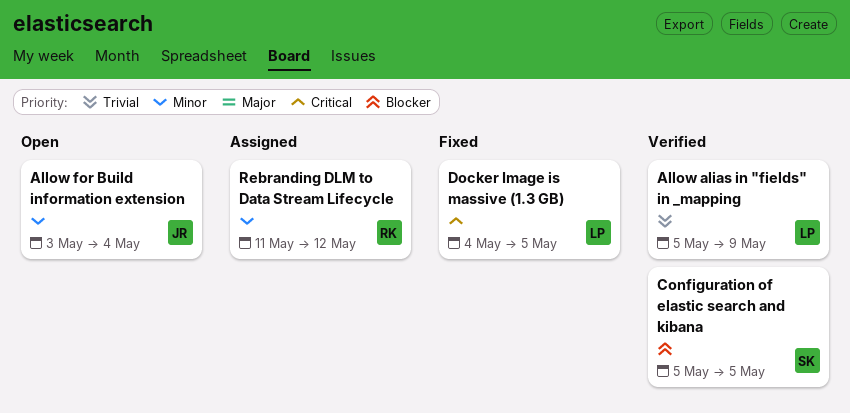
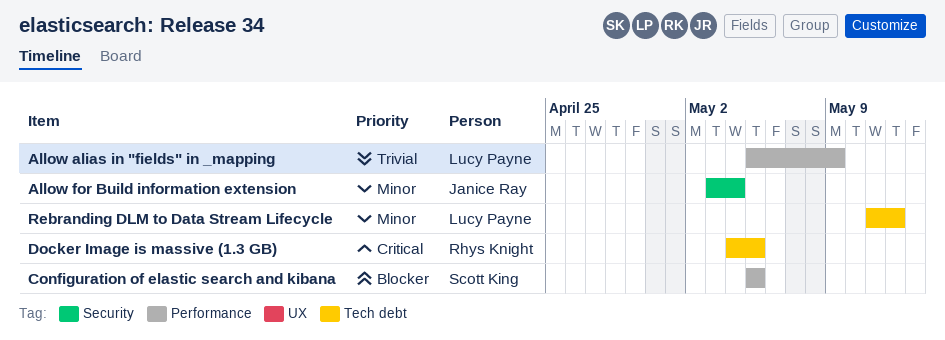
Docker Image is massive (1.3 GB), owner: Lucy Payne -> Rhys Knight
Rebranding DLM to Data Stream Lifecycle, owner: Rhys Knight -> Lucy Payne

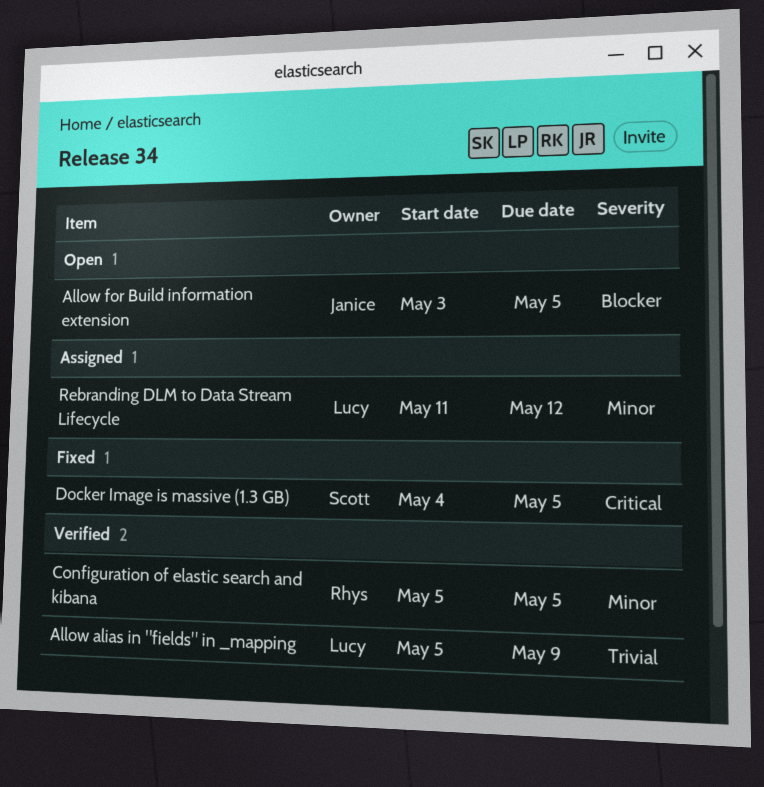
Allow for Build information extension, priority: Minor -> Blocker
Allow for Build information extension, due: May 4 -> May 5
Configuration of elastic search and kibana, owner: Scott King -> Rhys Knight
Configuration of elastic search and kibana, priority: Blocker -> Minor
Docker Image is massive (1.3 GB), owner: Rhys Knight -> Scott King

